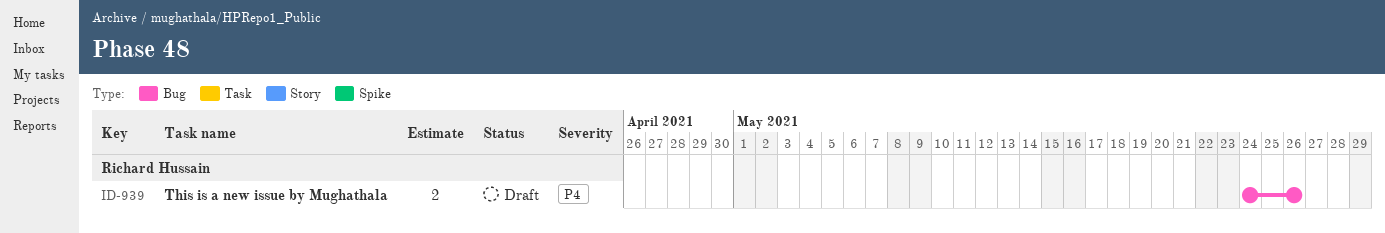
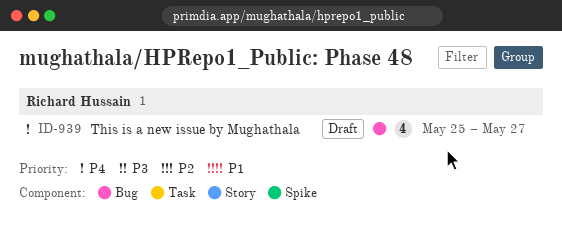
ID-939, estimate: 2 -> 4
ID-939, start: May 24 -> May 25
ID-939, due: May 26 -> May 27

